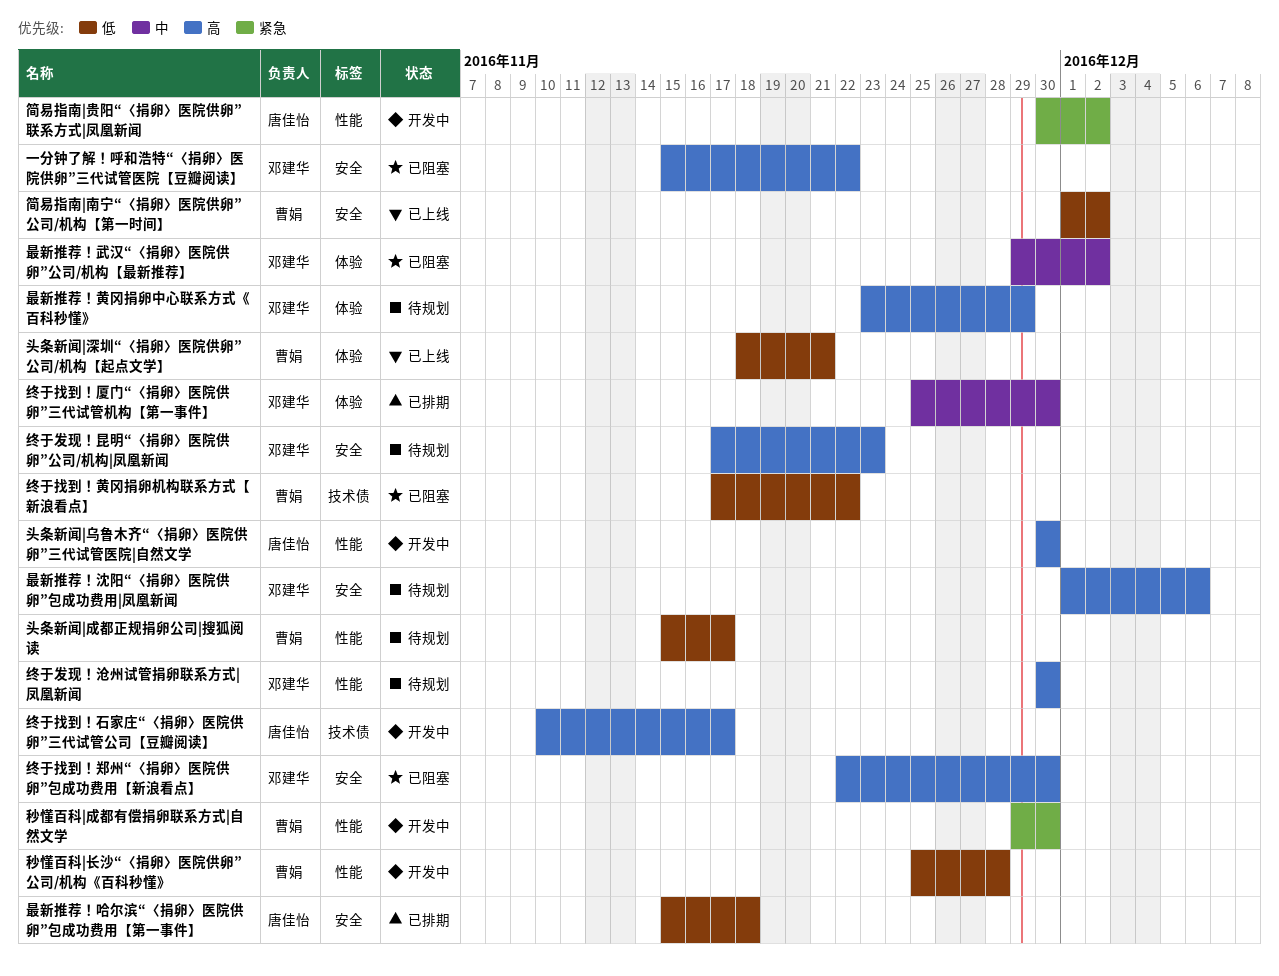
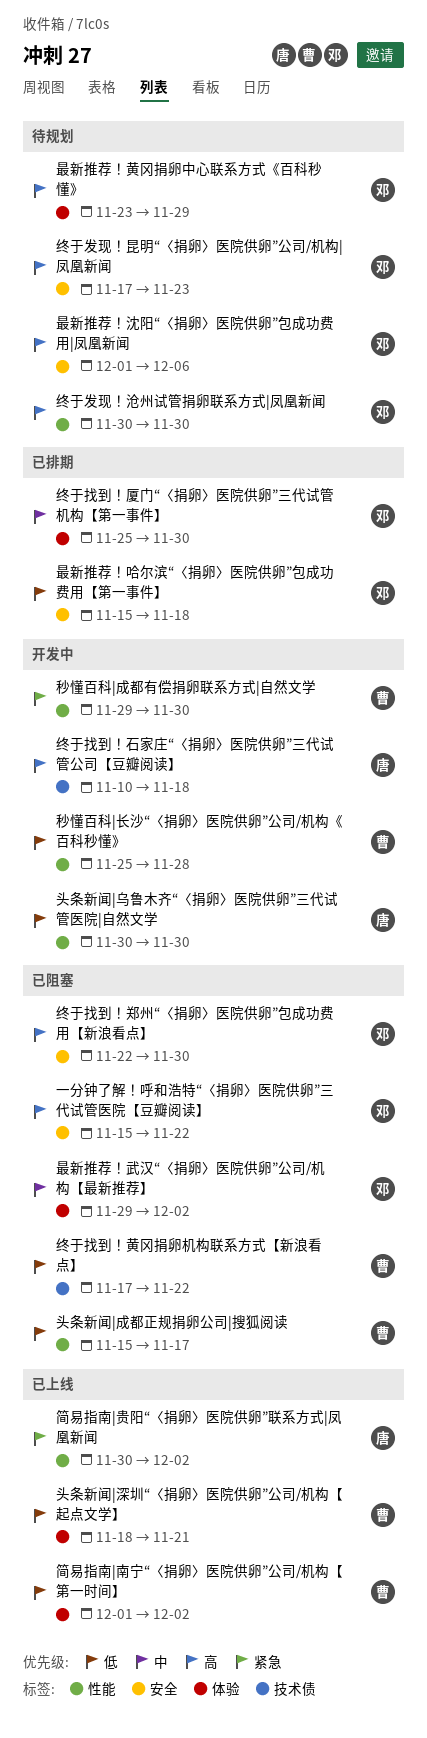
头条新闻|乌鲁木齐“〈捐卵〉医院供卵”三代试管医院|自然文学, priority: 高 -> 低
头条新闻|成都正规捐卵公司|搜狐阅读, status: 待规划 -> 已阻塞
最新推荐！哈尔滨“〈捐卵〉医院供卵”包成功费用【第一事件】, owner: 唐佳怡 -> 邓建华
简易指南|南宁“〈捐卵〉医院供卵”公司/机构【第一时间】, label: 安全 -> 体验
简易指南|贵阳“〈捐卵〉医院供卵”联系方式|凤凰新闻, status: 开发中 -> 已上线
终于找到！石家庄“〈捐卵〉医院供卵”三代试管公司【豆瓣阅读】, due: Nov 17 -> Nov 18

